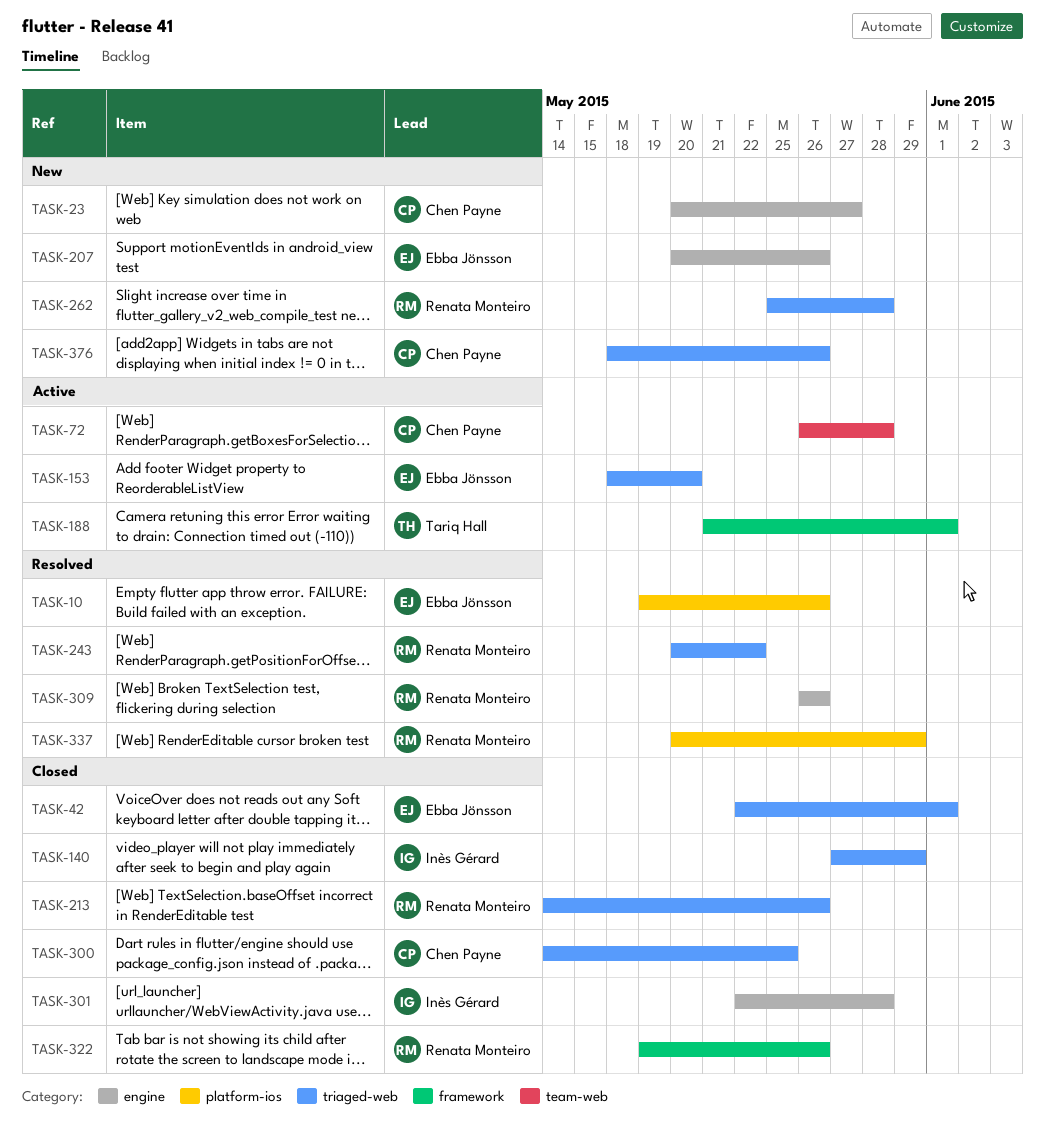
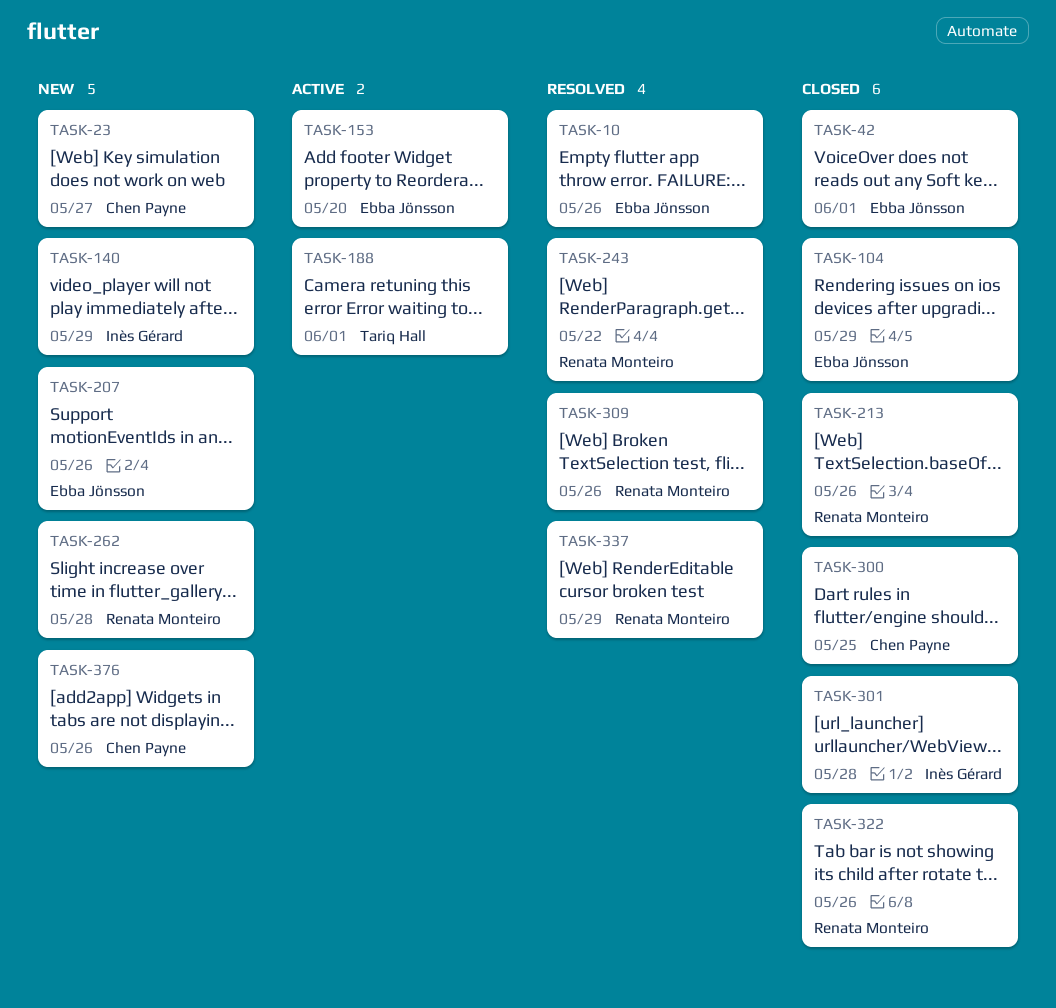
TASK-72: present -> none
TASK-104: none -> present
TASK-140, status: Closed -> New

